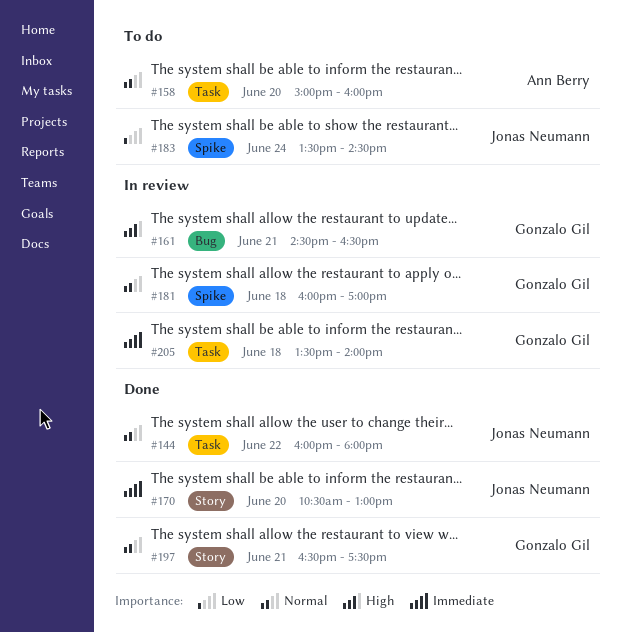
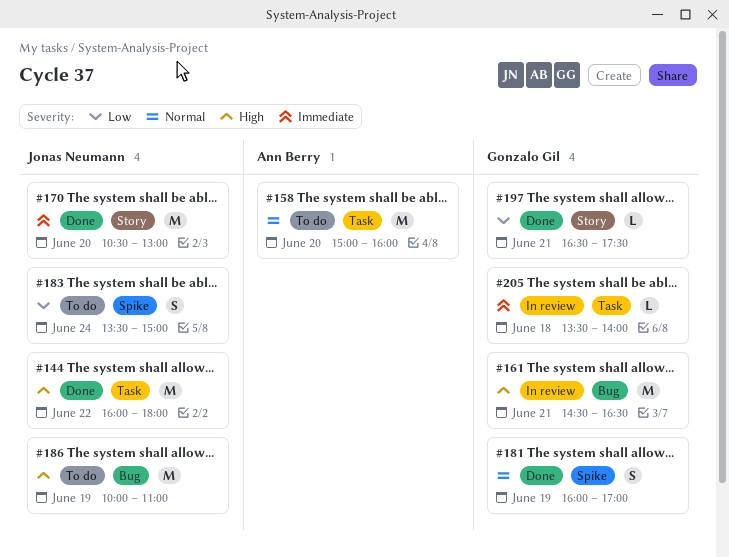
#144, priority: Normal -> High
#181, status: In review -> Done
#181, day: Jun 18 -> Jun 19
#183, ends: 14:30 -> 15:00
#186: none -> present
#197, priority: Normal -> Low

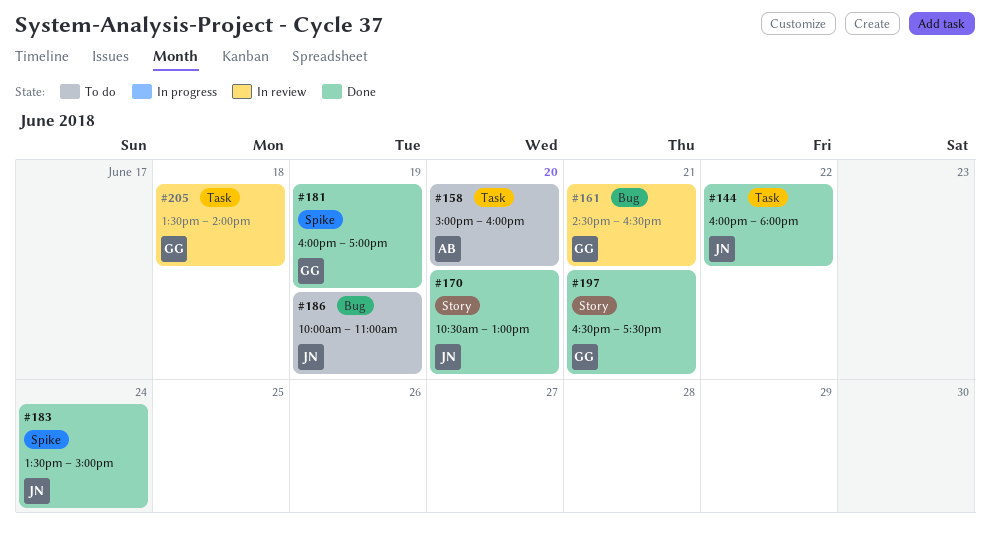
#183, status: To do -> Done

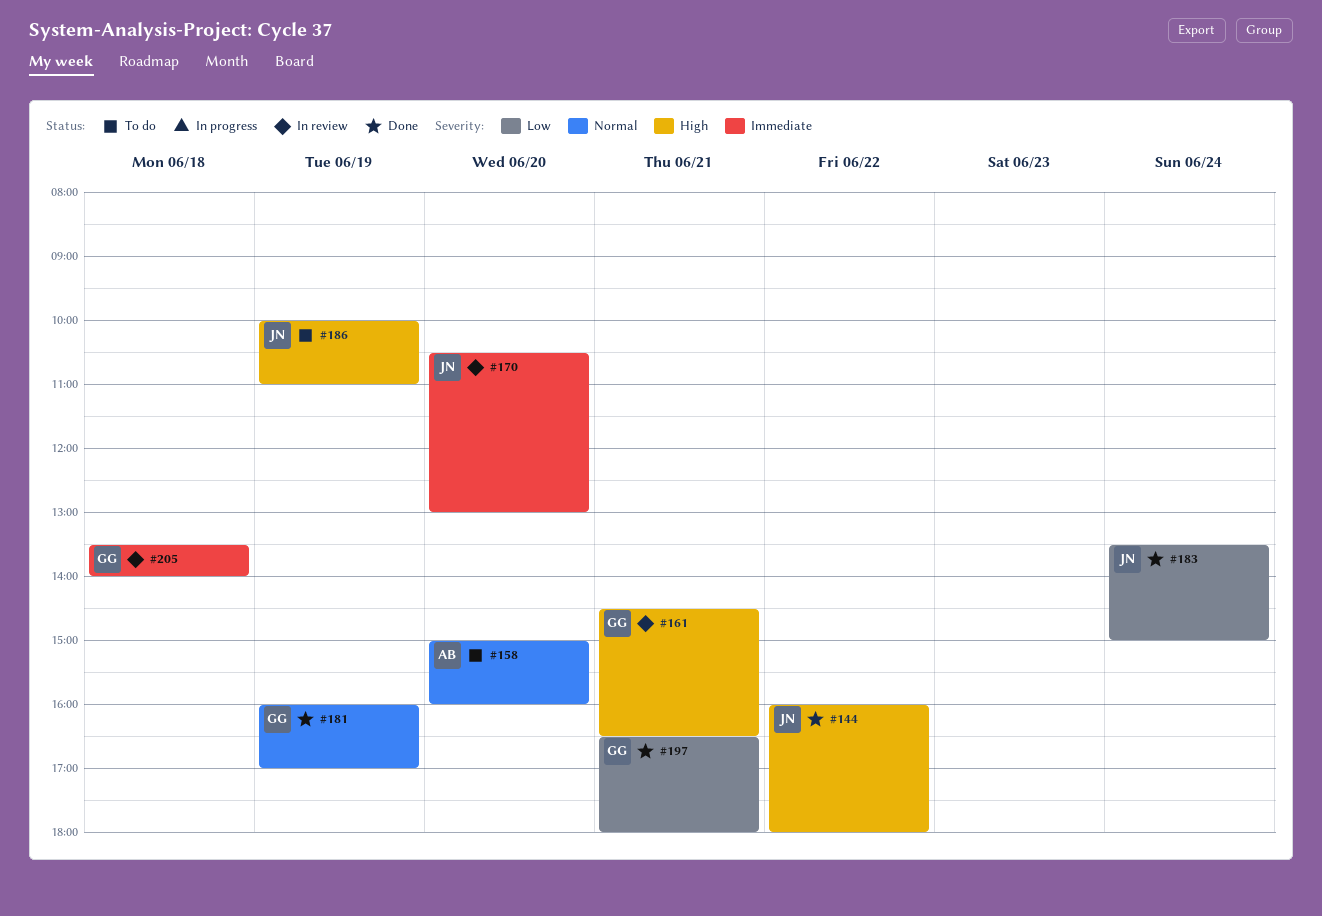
#170, status: Done -> In review
#197, ends: 17:30 -> 18:00

